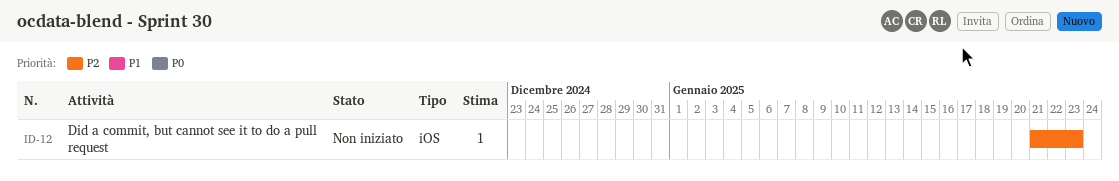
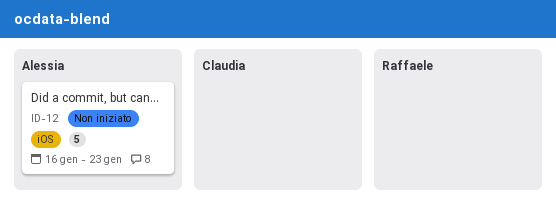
ID-12, estimate: 1 -> 5
ID-12, start: Jan 21 -> Jan 16

